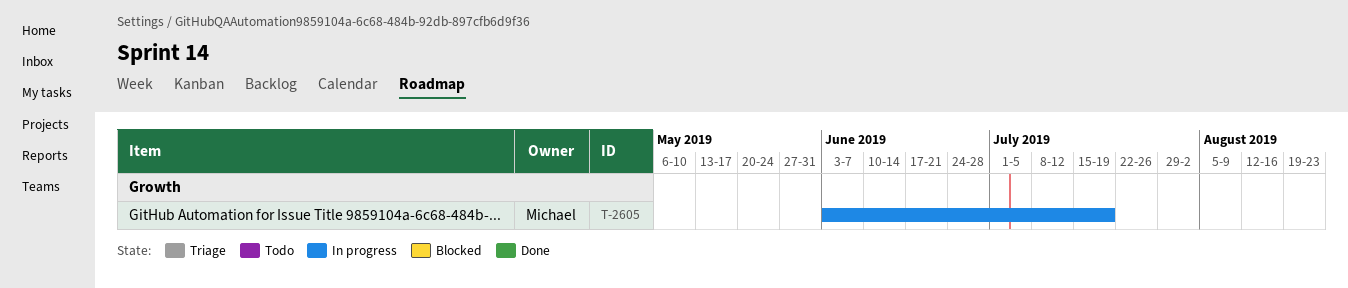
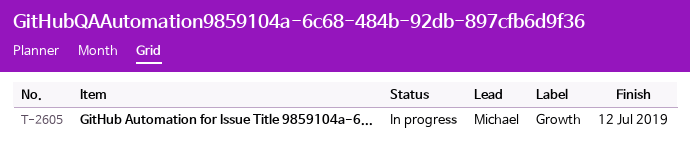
T-2605, due: Jul 19 -> Jul 12

